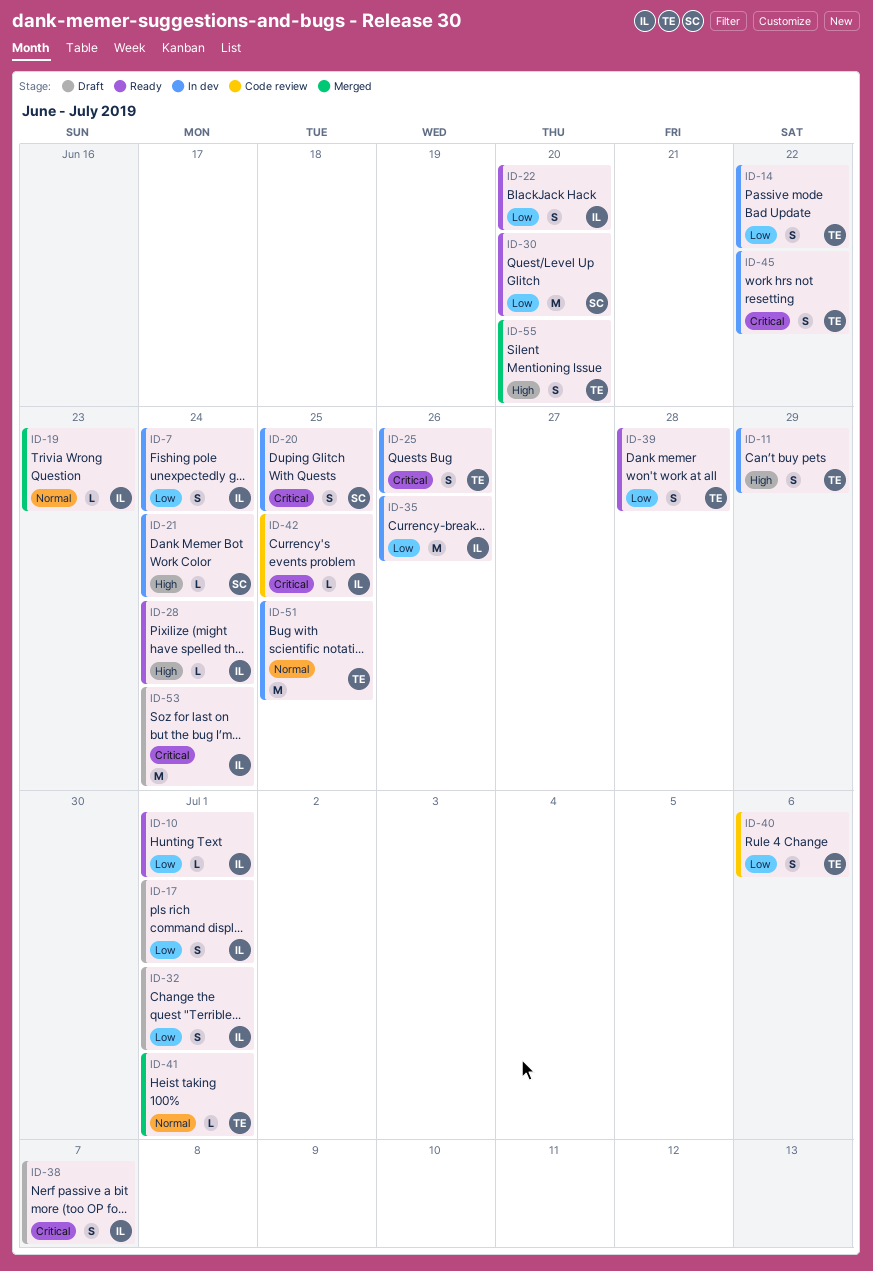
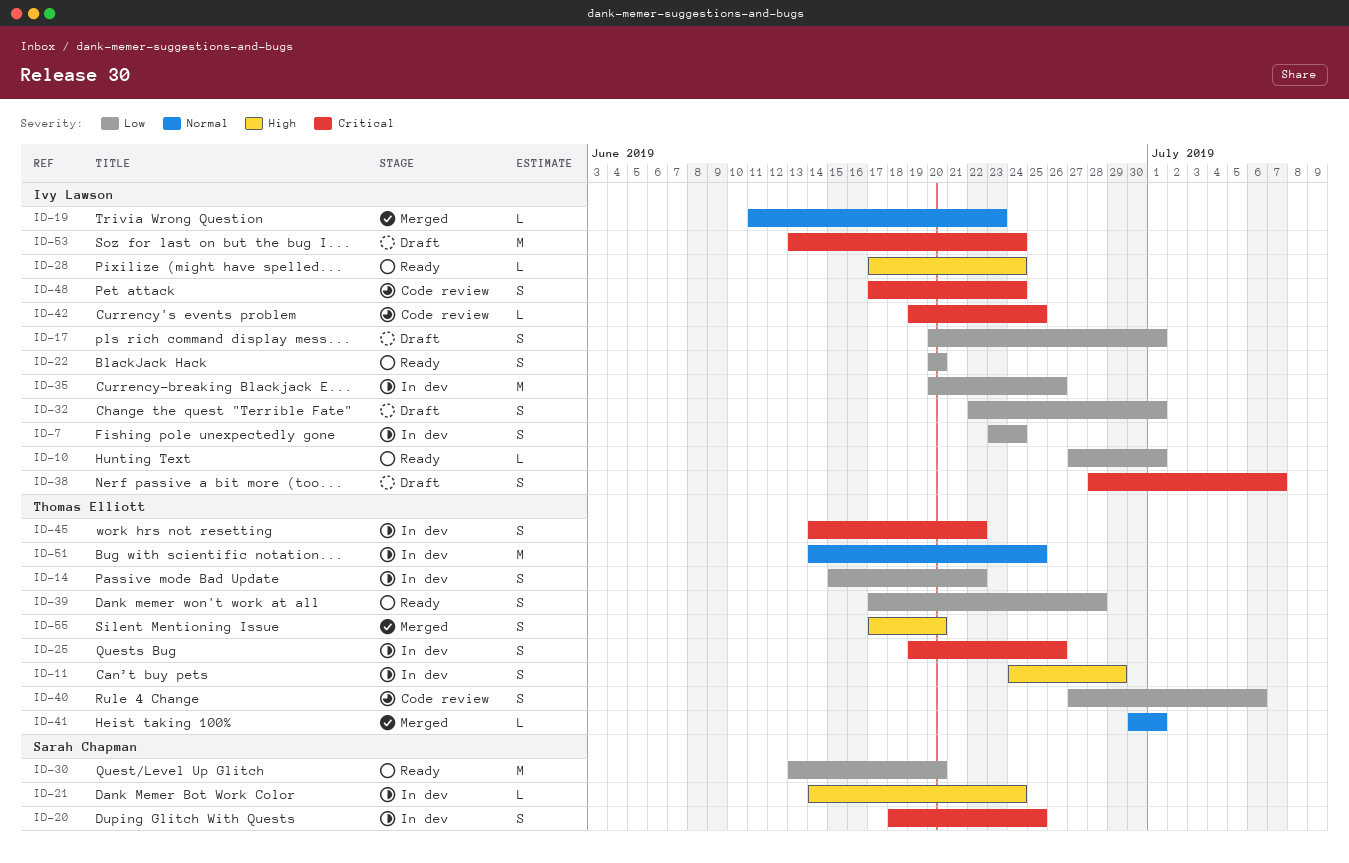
ID-48: none -> present

